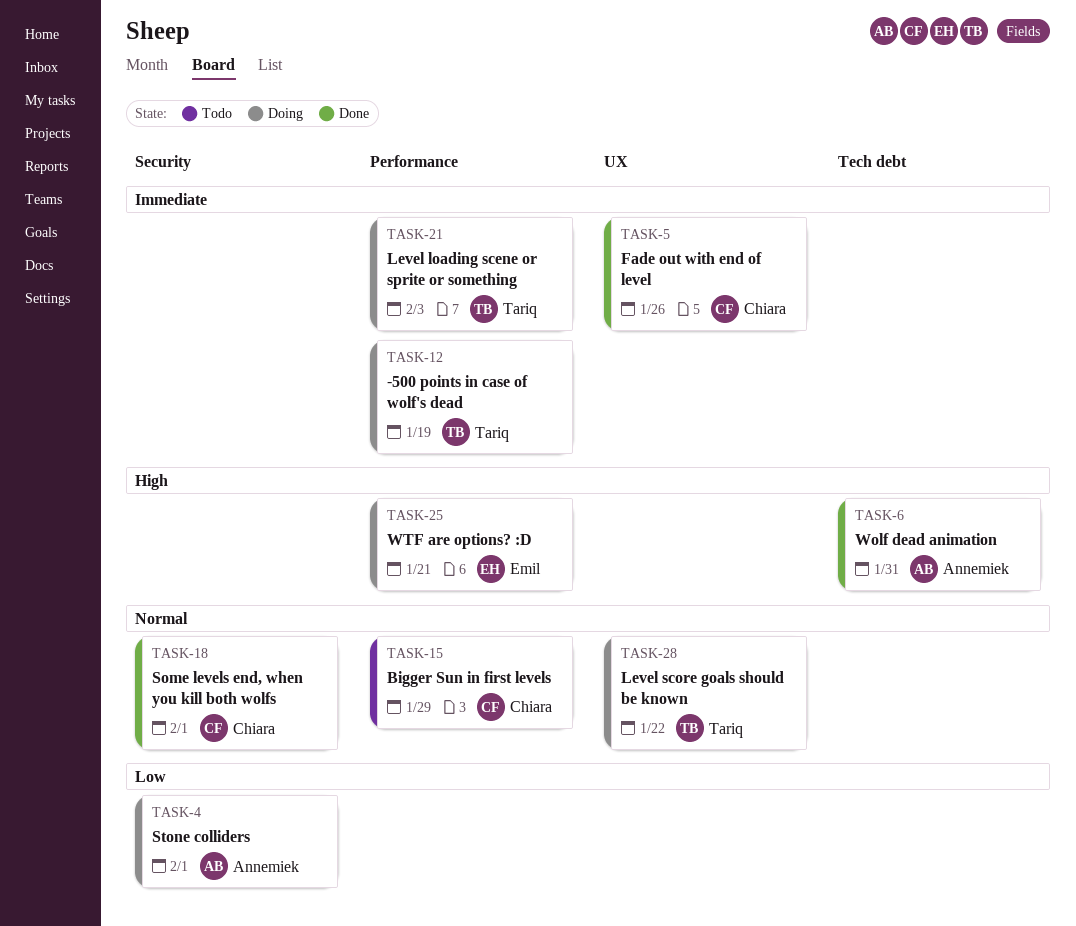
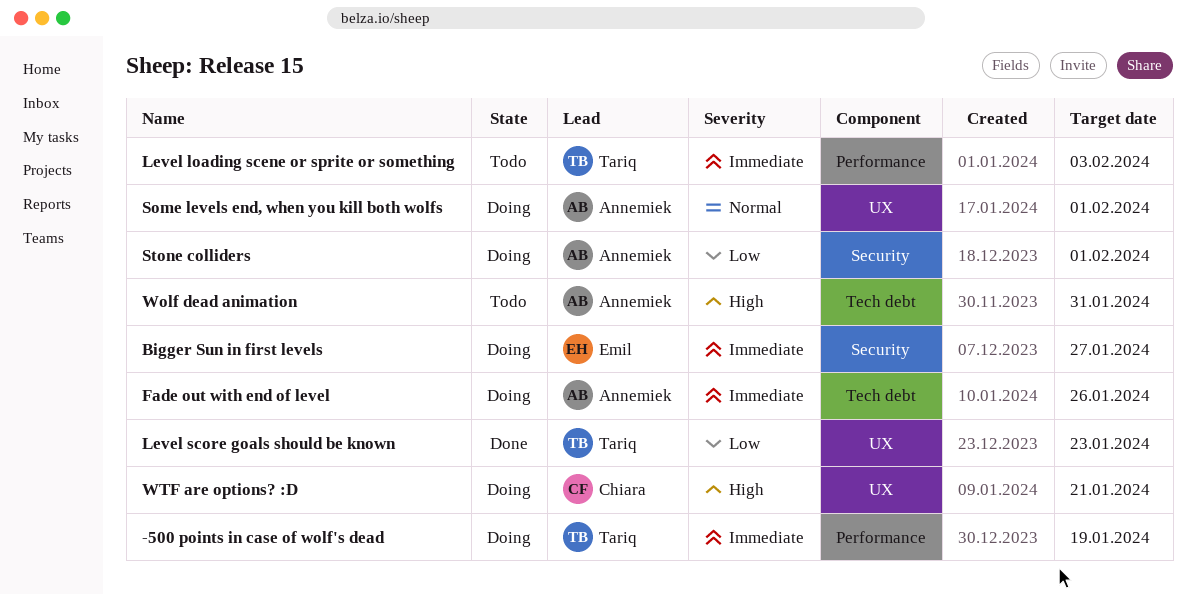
Bigger Sun in first levels, status: Todo -> Doing
Bigger Sun in first levels, owner: Chiara -> Emil
Bigger Sun in first levels, priority: Normal -> Immediate
Bigger Sun in first levels, label: Performance -> Security
Bigger Sun in first levels, due: Jan 29 -> Jan 27
Fade out with end of level, status: Done -> Doing
Fade out with end of level, owner: Chiara -> Annemiek
Fade out with end of level, label: UX -> Tech debt
Level loading scene or sprite or something, status: Doing -> Todo
Level score goals should be known, status: Doing -> Done
Level score goals should be known, priority: Normal -> Low
Level score goals should be known, due: Jan 22 -> Jan 23
Some levels end, when you kill both wolfs, status: Done -> Doing
Some levels end, when you kill both wolfs, owner: Chiara -> Annemiek
Some levels end, when you kill both wolfs, label: Security -> UX
Wolf dead animation, status: Done -> Todo
WTF are options? :D, owner: Emil -> Chiara
WTF are options? :D, label: Performance -> UX

